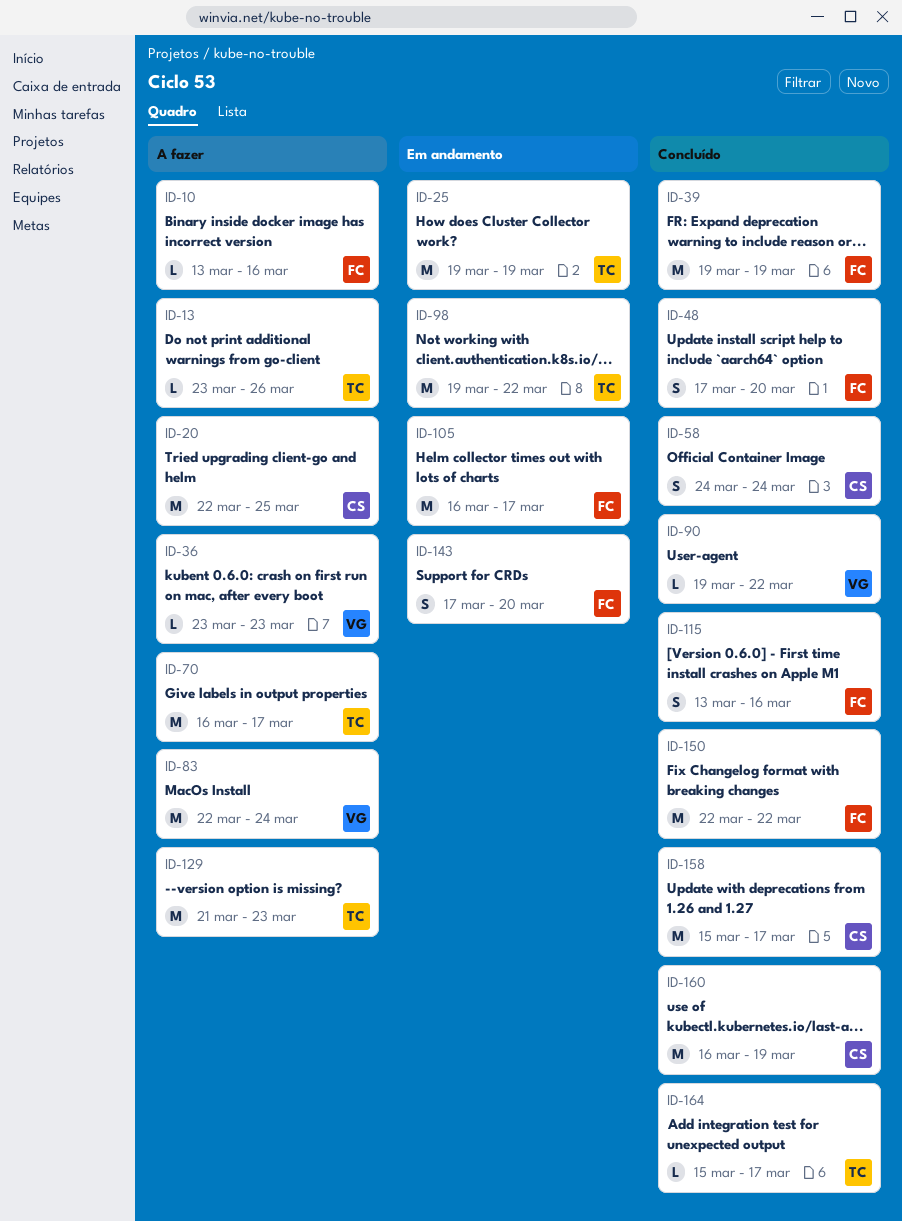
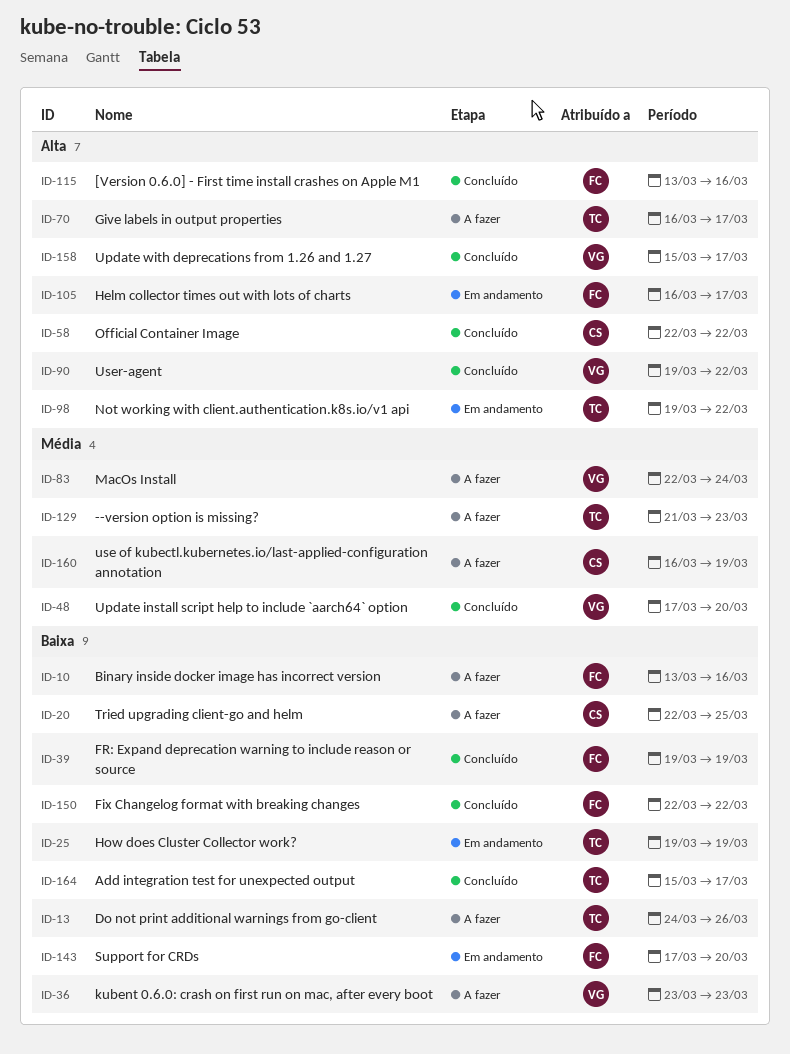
ID-13, start: Mar 23 -> Mar 24
ID-48, owner: FC -> VG
ID-58, start: Mar 24 -> Mar 22
ID-58, due: Mar 24 -> Mar 22
ID-158, owner: CS -> VG
ID-160, status: Concluído -> A fazer

